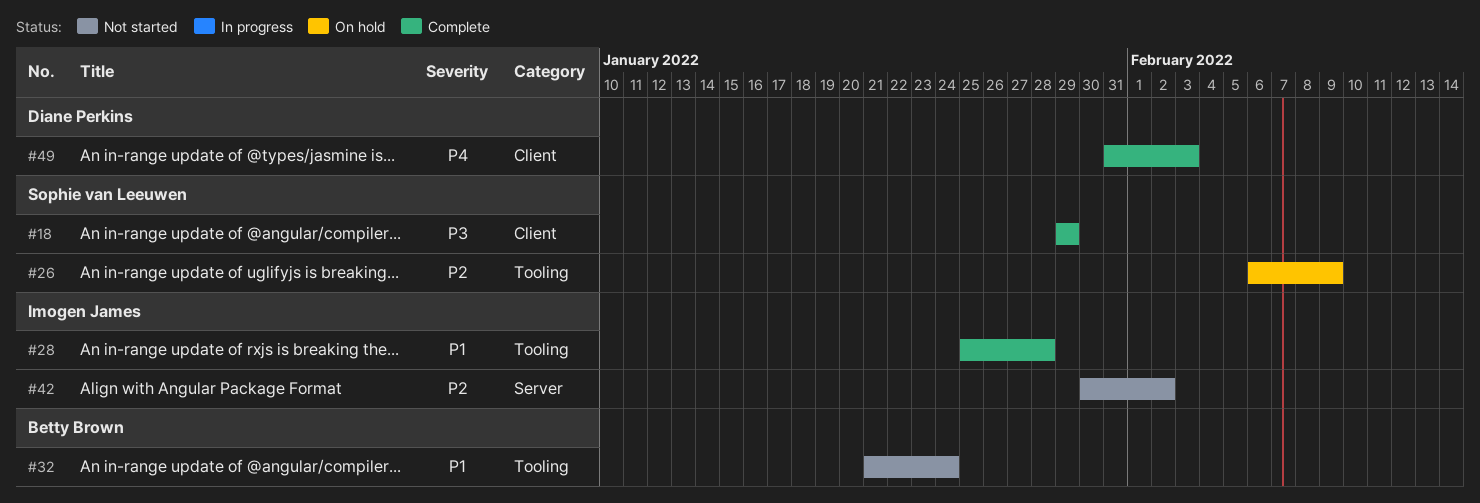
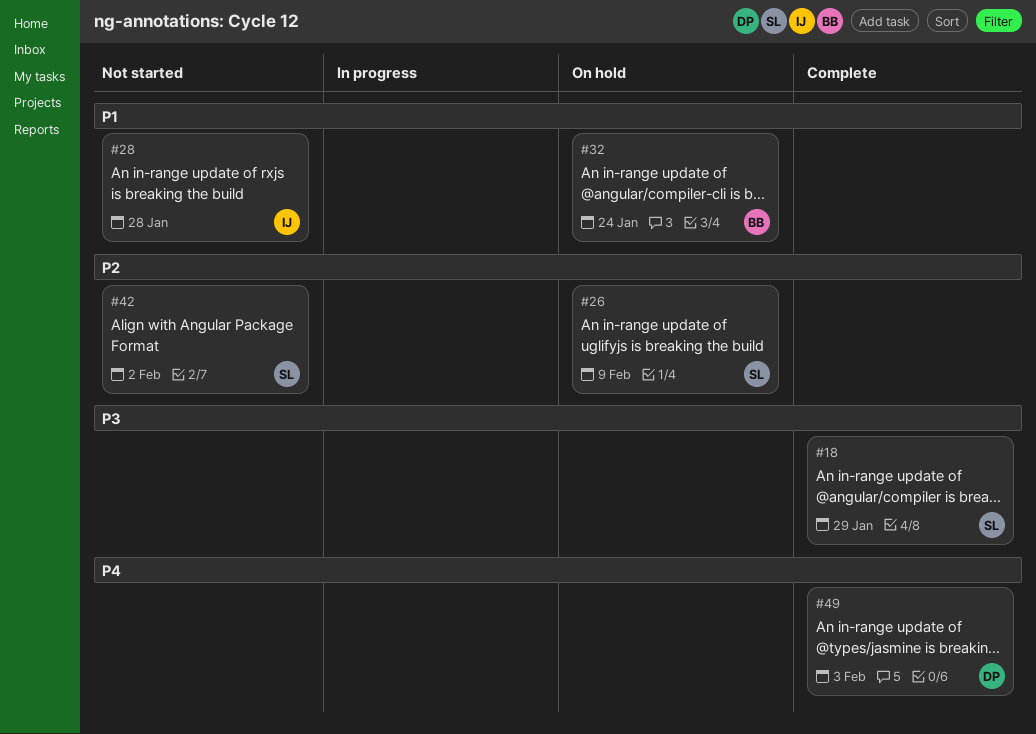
#28, status: Complete -> Not started
#32, status: Not started -> On hold
#42, owner: Imogen James -> Sophie van Leeuwen

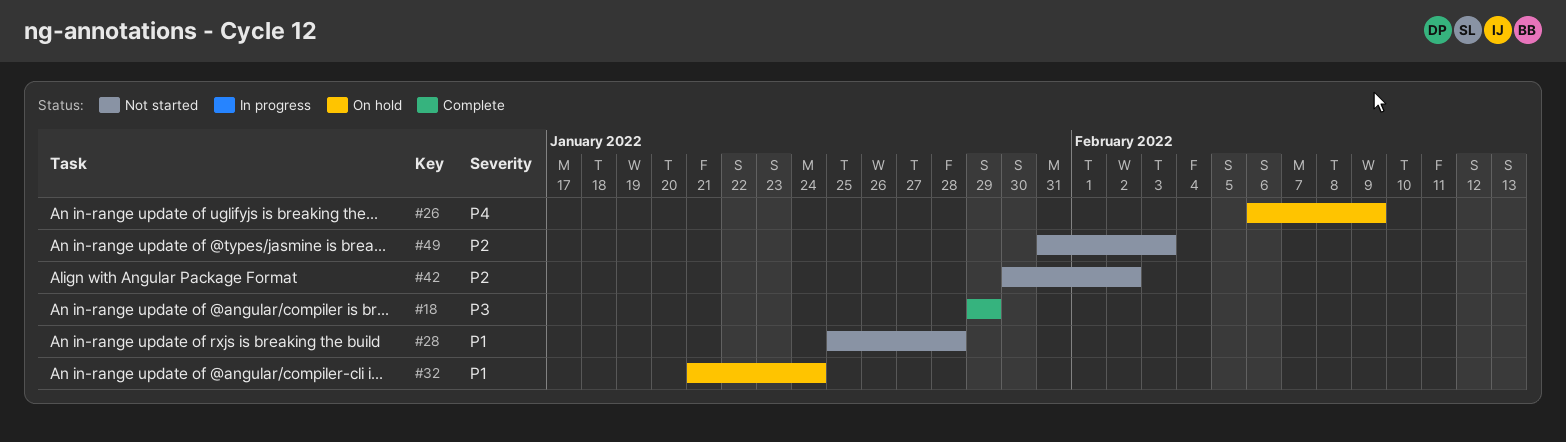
#26, priority: P2 -> P4
#49, status: Complete -> Not started
#49, priority: P4 -> P2

